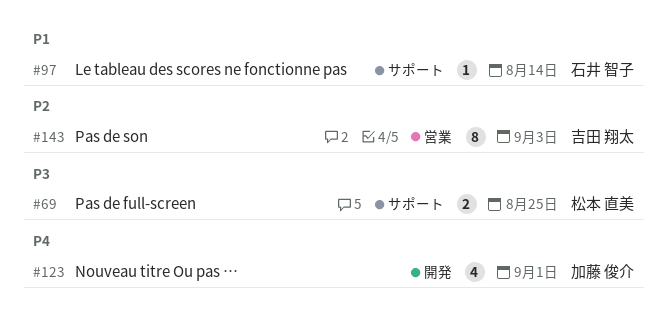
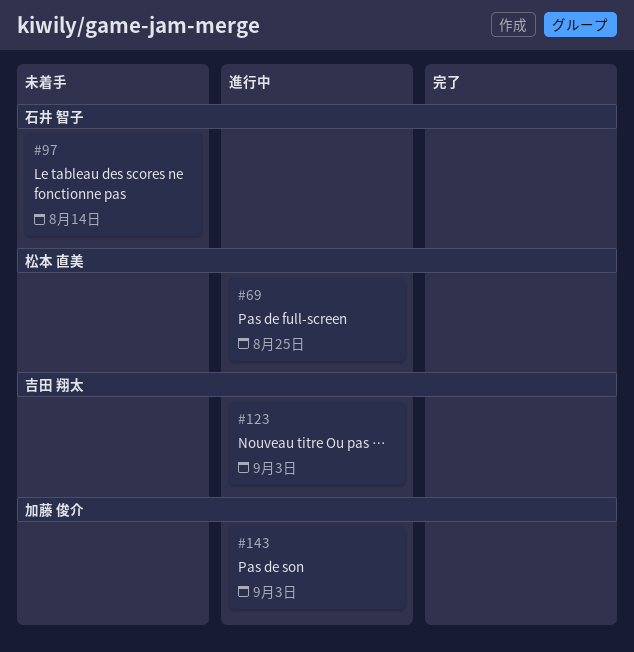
#123, owner: 加藤 俊介 -> 吉田 翔太
#123, due: Sep 1 -> Sep 3
#143, owner: 吉田 翔太 -> 加藤 俊介

